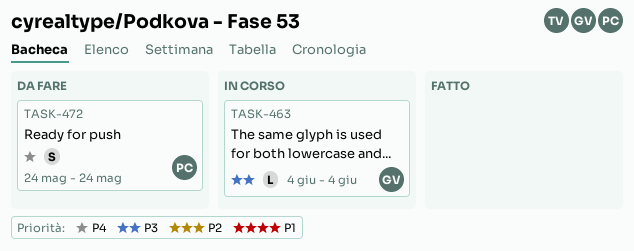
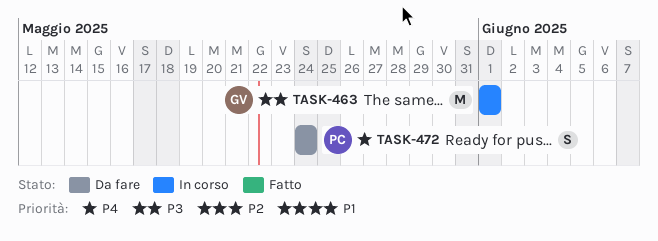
TASK-463, estimate: L -> M
TASK-463, start: Jun 4 -> Jun 1
TASK-463, due: Jun 4 -> Jun 1

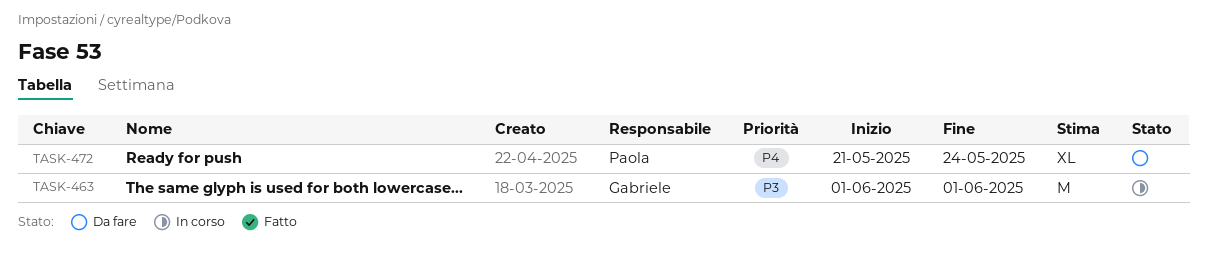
TASK-472, estimate: S -> XL
TASK-472, start: May 24 -> May 21

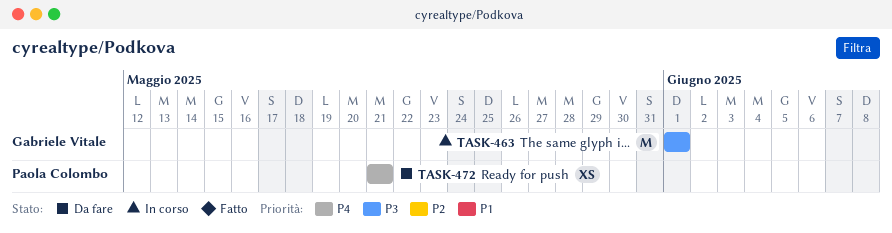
TASK-472, estimate: XL -> XS
TASK-472, due: May 24 -> May 21

